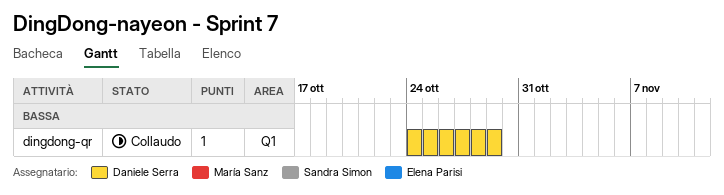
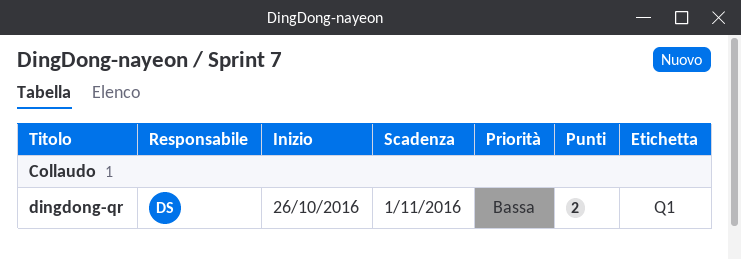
dingdong-qr, estimate: 1 -> 2
dingdong-qr, start: Oct 24 -> Oct 26
dingdong-qr, due: Oct 29 -> Nov 1

